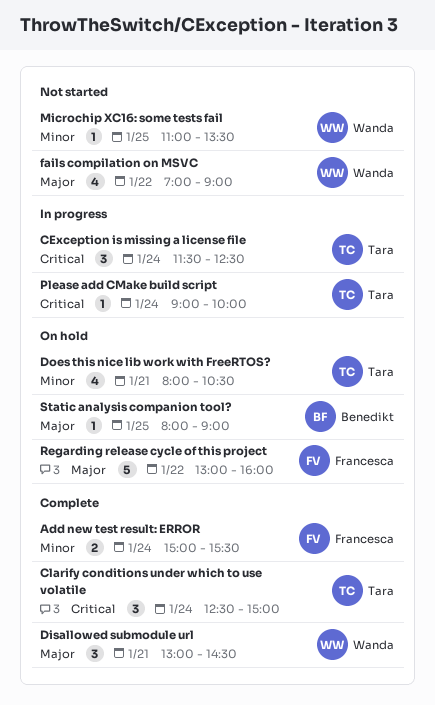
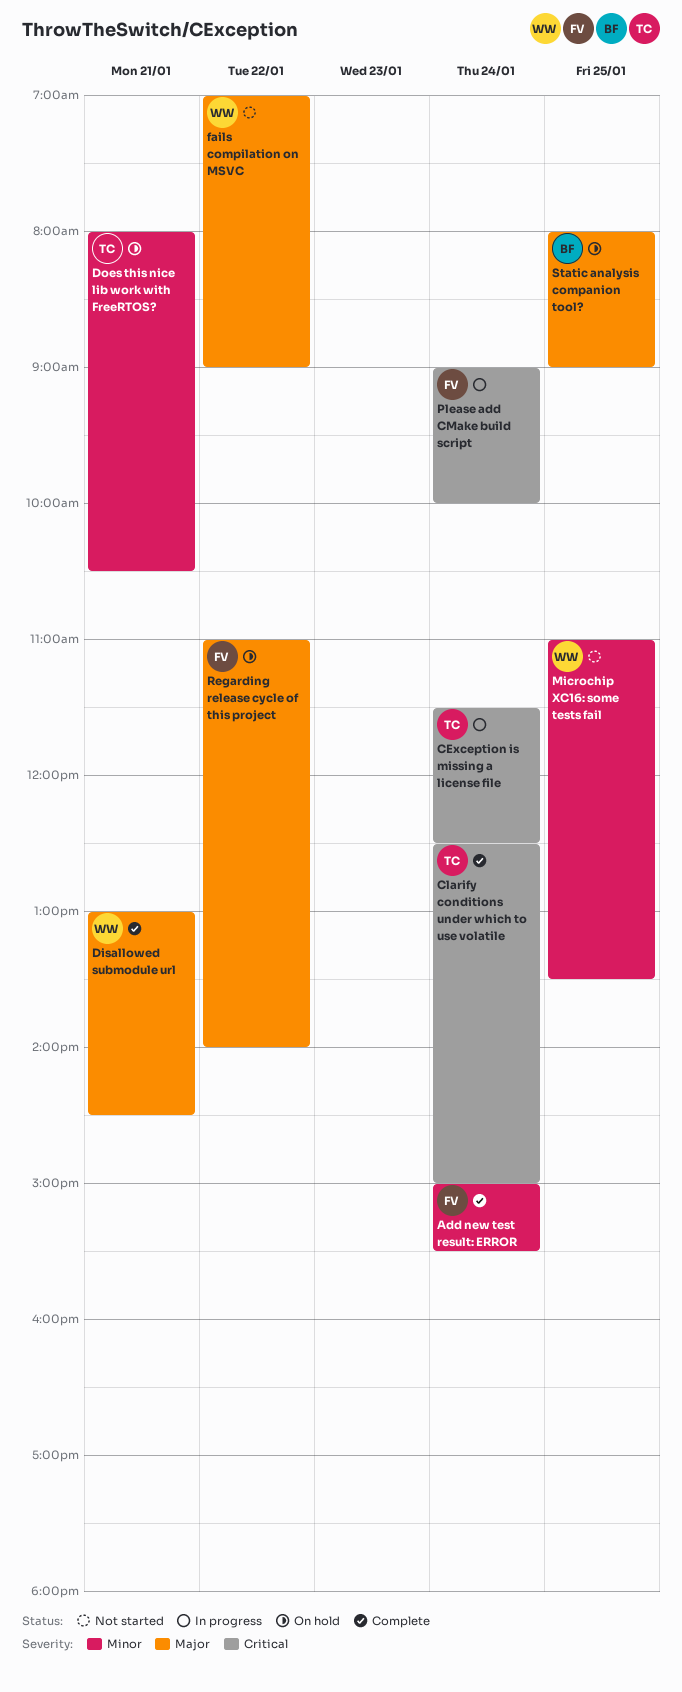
Please add CMake build script, owner: Tara -> Francesca
Regarding release cycle of this project, begins: 13:00 -> 11:00
Regarding release cycle of this project, ends: 16:00 -> 14:00

